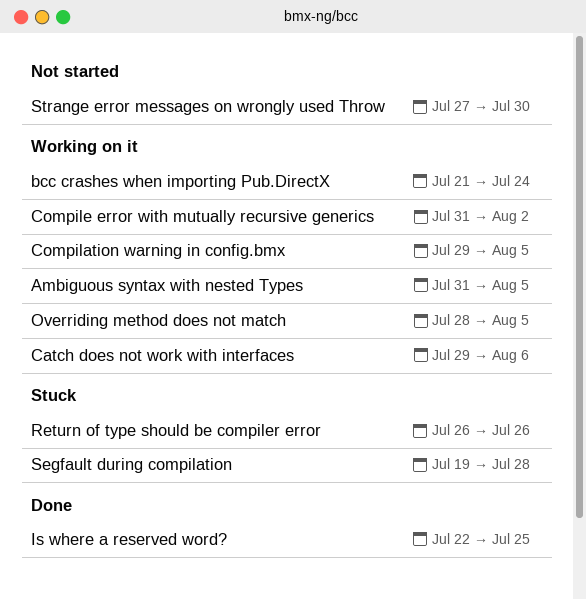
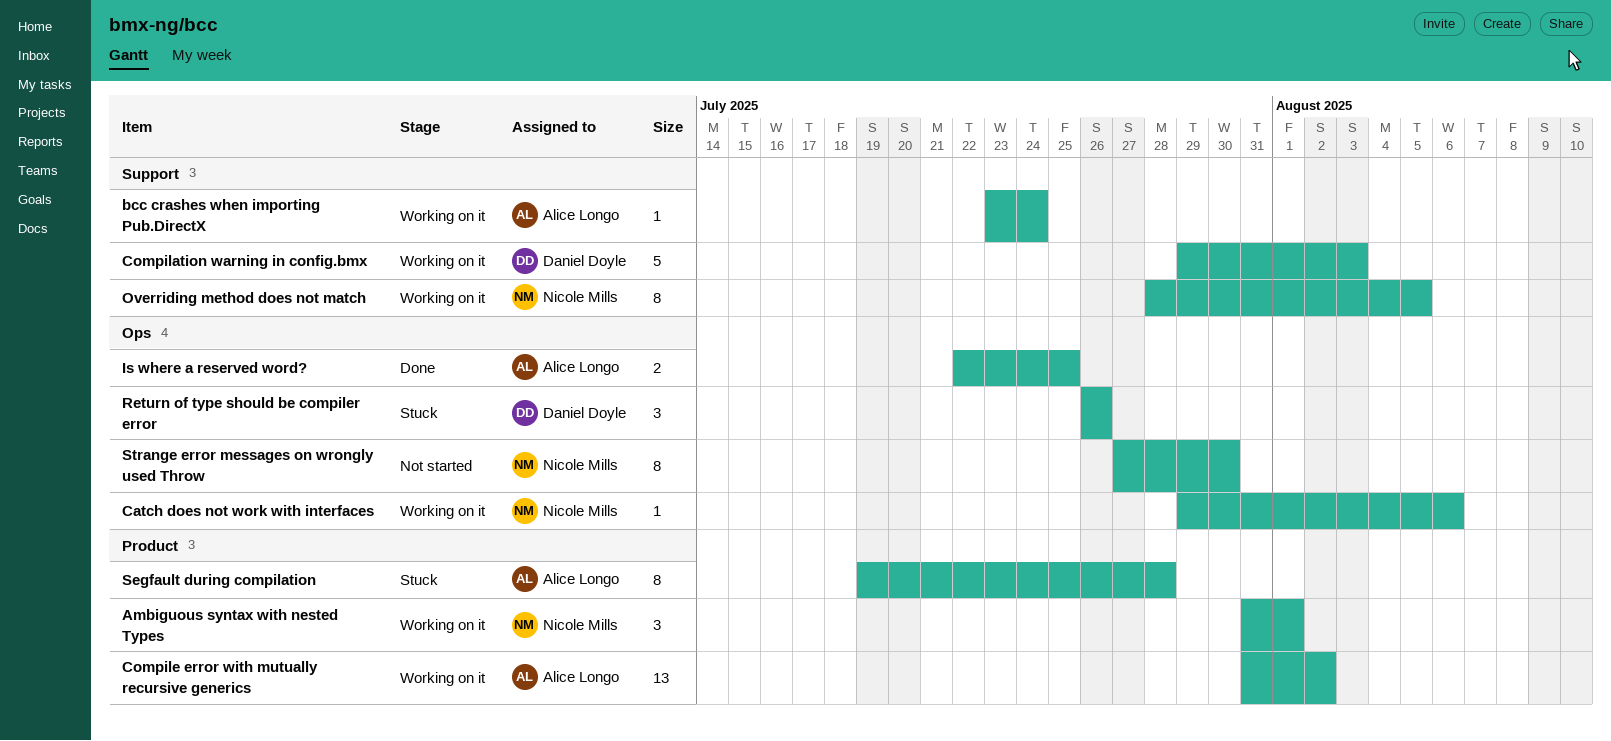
Ambiguous syntax with nested Types, due: Aug 5 -> Aug 1
bcc crashes when importing Pub.DirectX, start: Jul 21 -> Jul 23
Compilation warning in config.bmx, due: Aug 5 -> Aug 3

